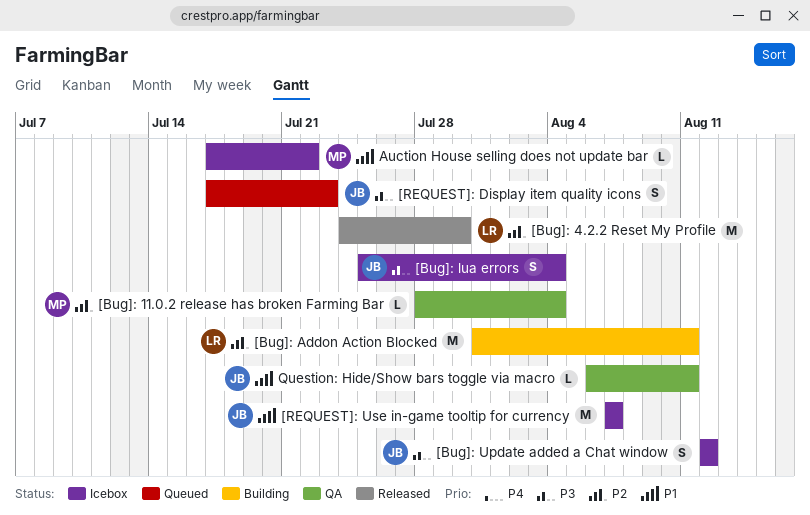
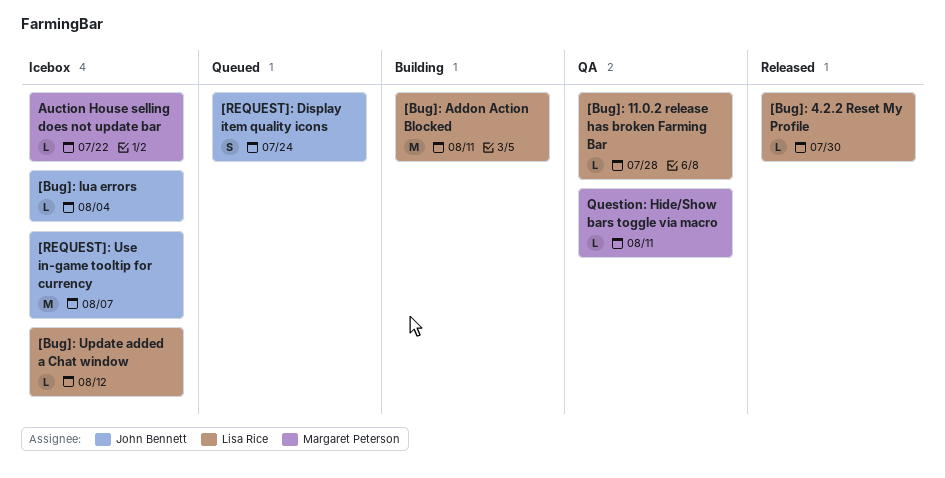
[Bug]: 11.0.2 release has broken Farming Bar, owner: Margaret Peterson -> Lisa Rice
[Bug]: 11.0.2 release has broken Farming Bar, due: Aug 4 -> Jul 28
[Bug]: 4.2.2 Reset My Profile, estimate: M -> L
[Bug]: lua errors, estimate: S -> L
[Bug]: Update added a Chat window, owner: John Bennett -> Lisa Rice
[Bug]: Update added a Chat window, estimate: S -> L
[REQUEST]: Display item quality icons, due: Jul 23 -> Jul 24
Question: Hide/Show bars toggle via macro, owner: John Bennett -> Margaret Peterson

